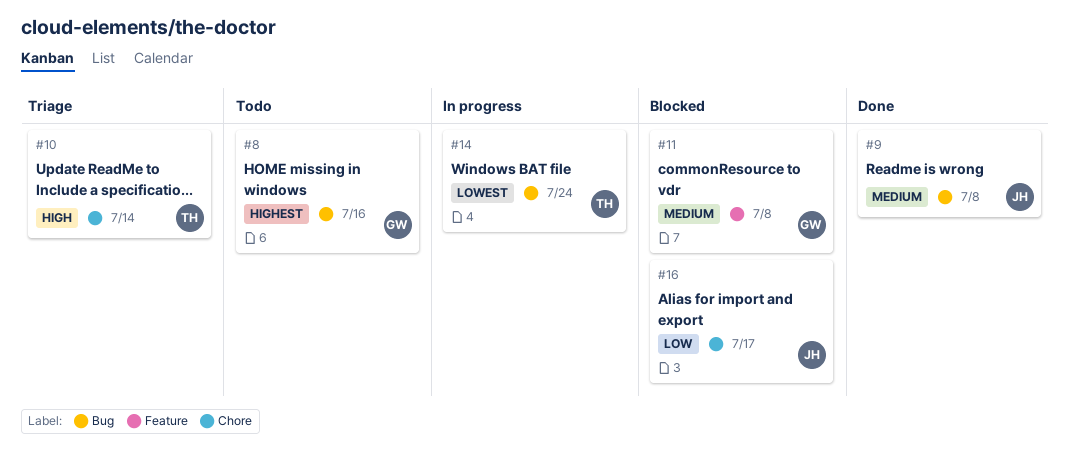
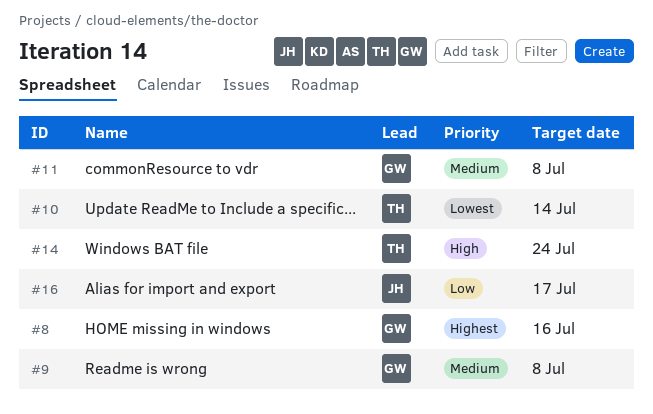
#9, owner: JH -> GW
#10, priority: High -> Lowest
#14, priority: Lowest -> High

